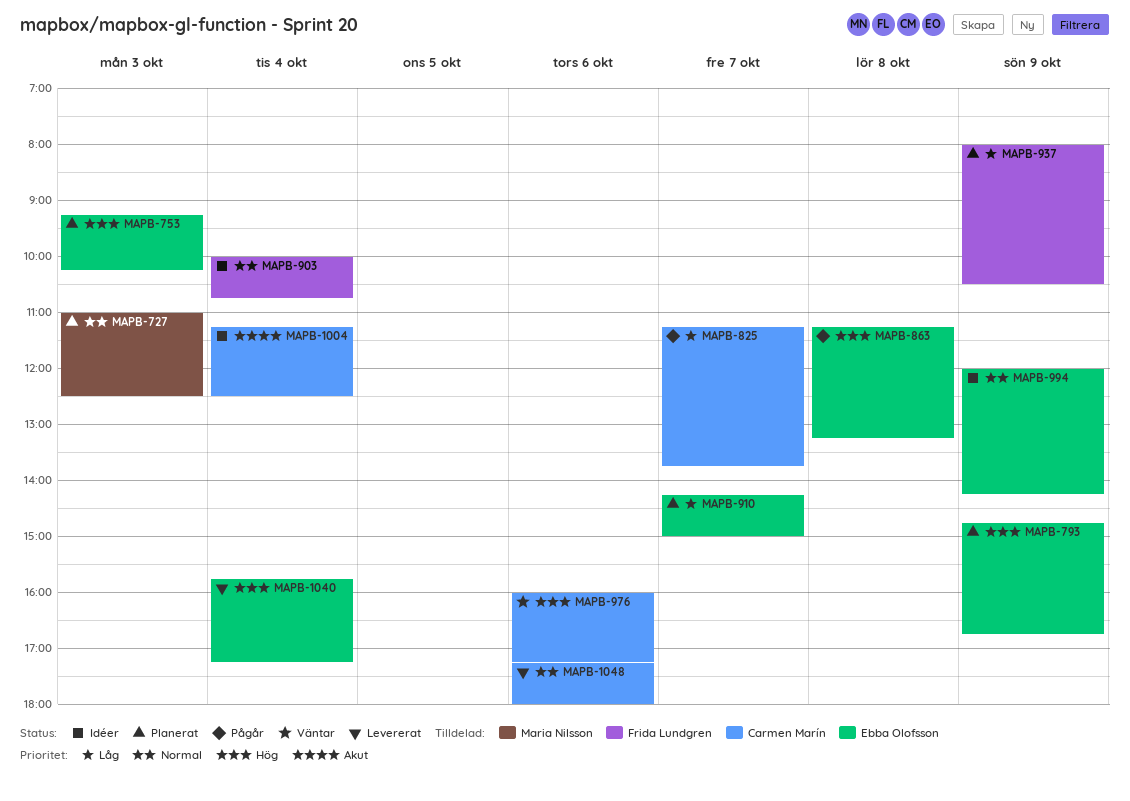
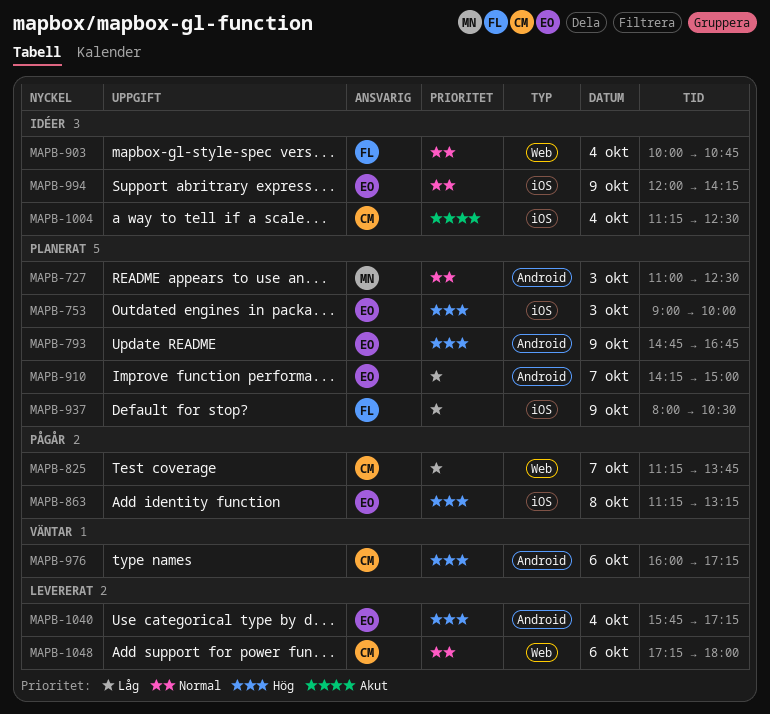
MAPB-753, begins: 09:15 -> 09:00
MAPB-753, ends: 10:15 -> 10:00

